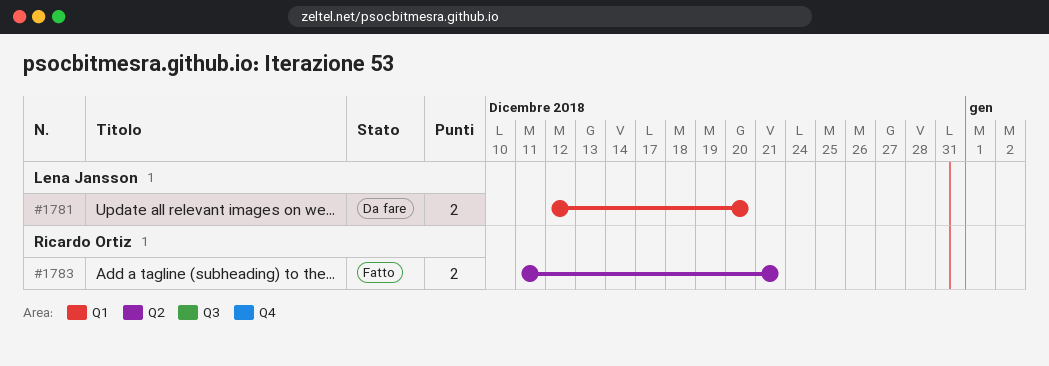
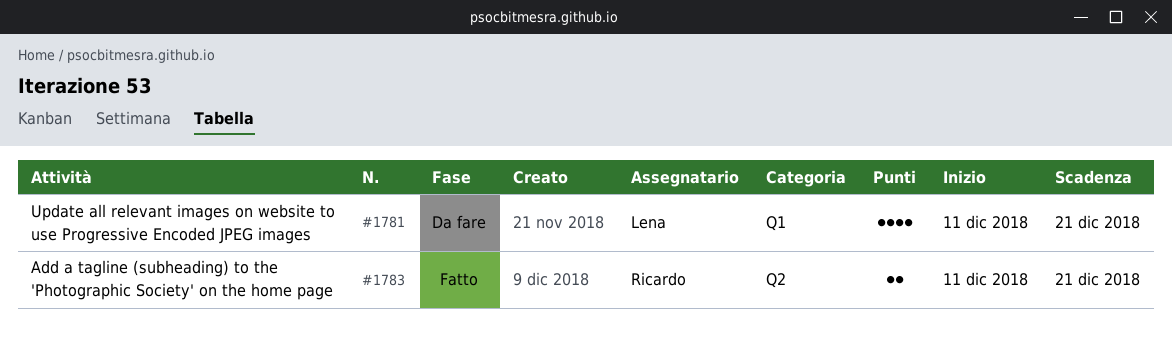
#1781, estimate: 2 -> 4
#1781, start: Dec 12 -> Dec 11
#1781, due: Dec 20 -> Dec 21

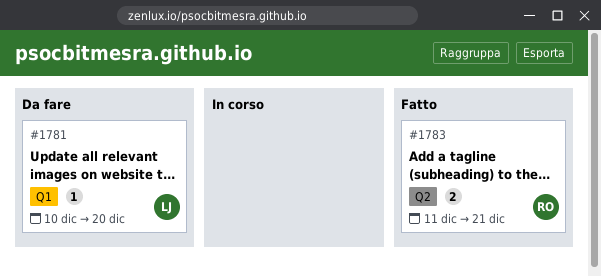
#1781, estimate: 4 -> 1
#1781, start: Dec 11 -> Dec 10
#1781, due: Dec 21 -> Dec 20

